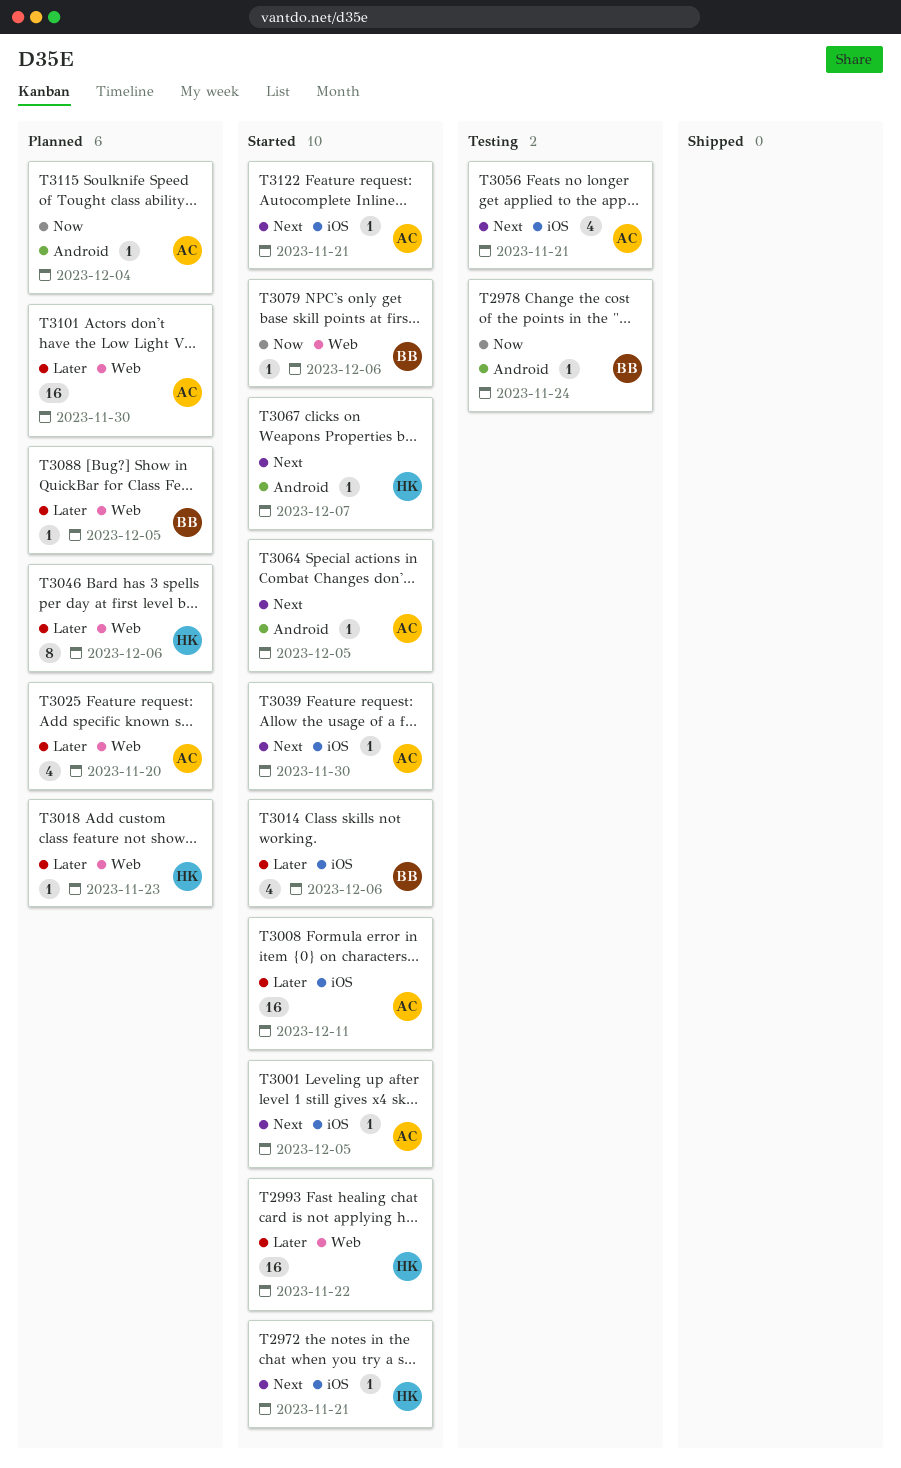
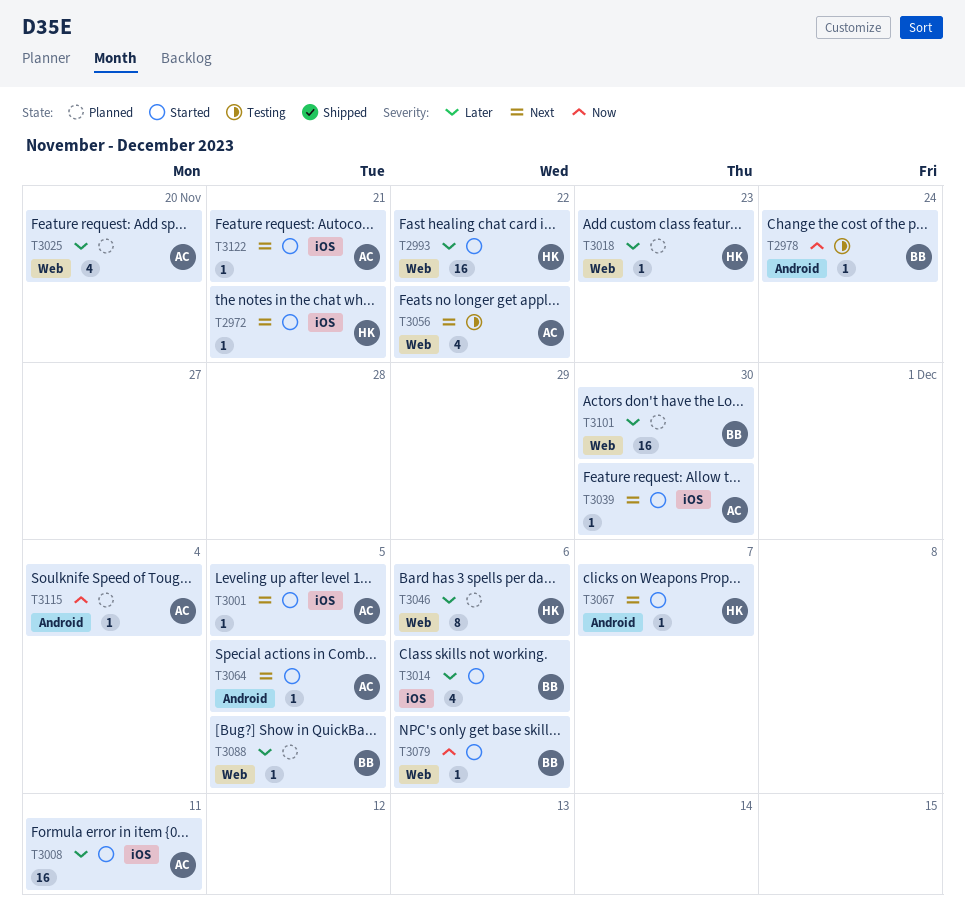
T3056, label: iOS -> Web
T3056, due: Nov 21 -> Nov 22
T3101, owner: AC -> BB

